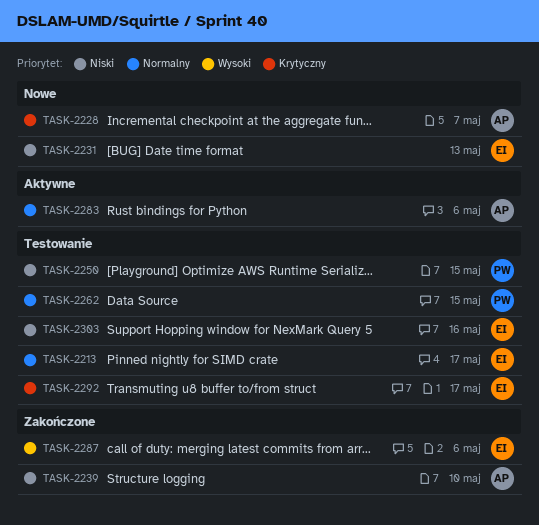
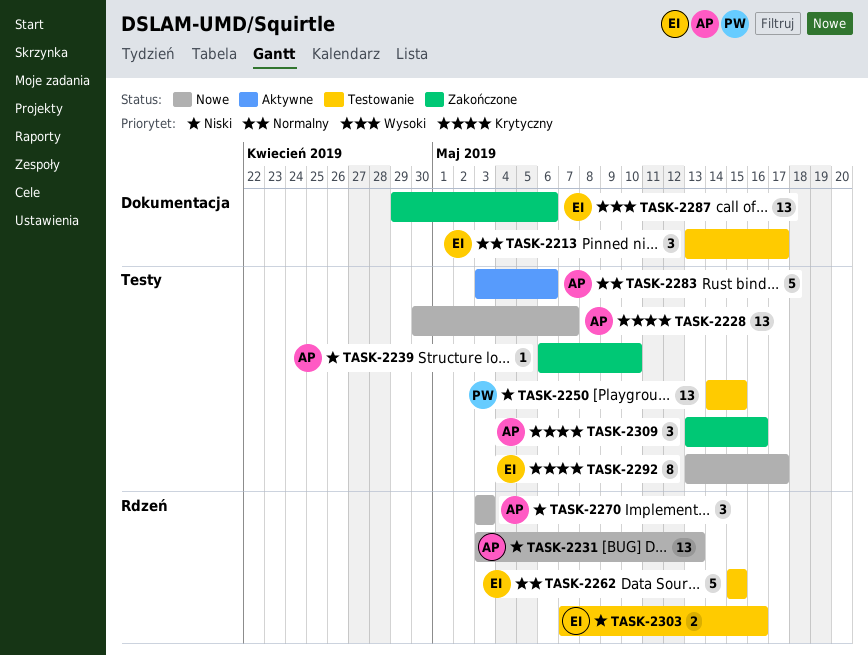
TASK-2231, owner: EI -> AP
TASK-2262, owner: PW -> EI
TASK-2270: none -> present
TASK-2292, status: Testowanie -> Nowe
TASK-2309: none -> present

